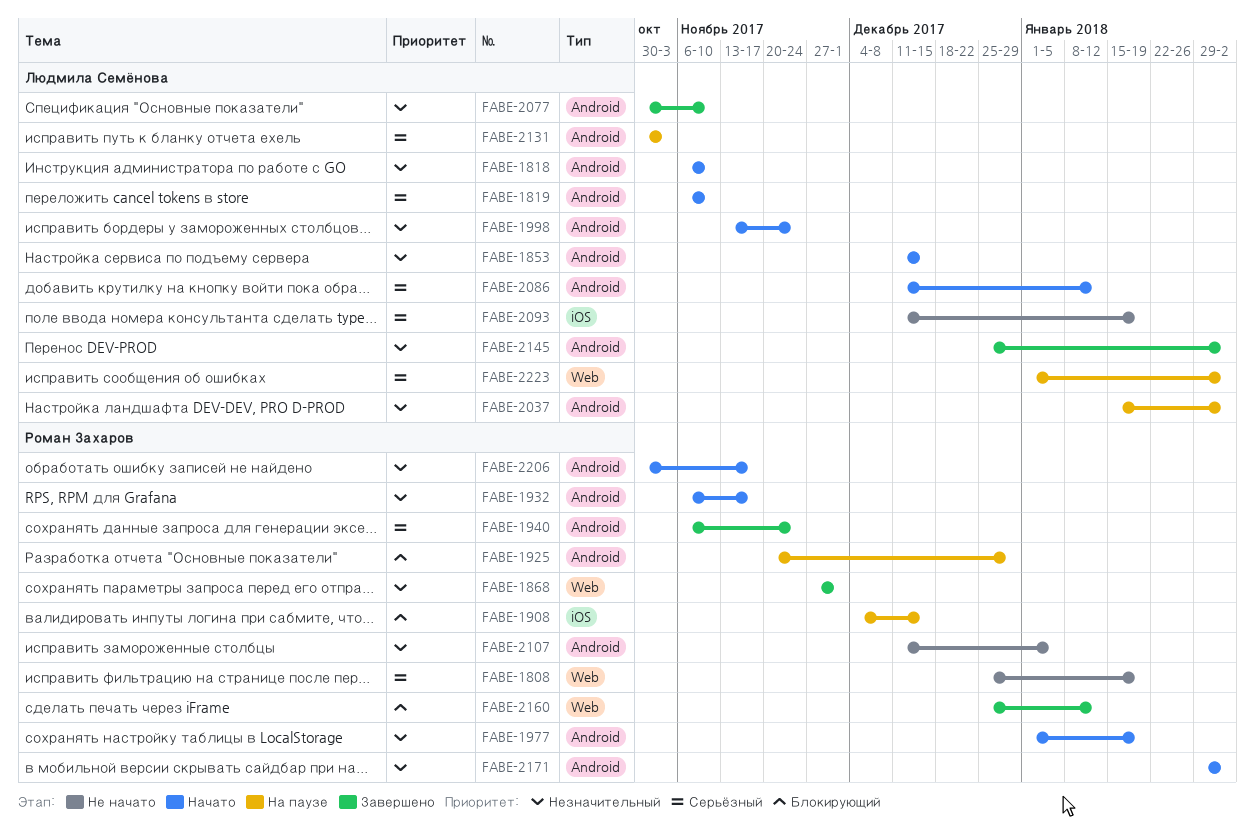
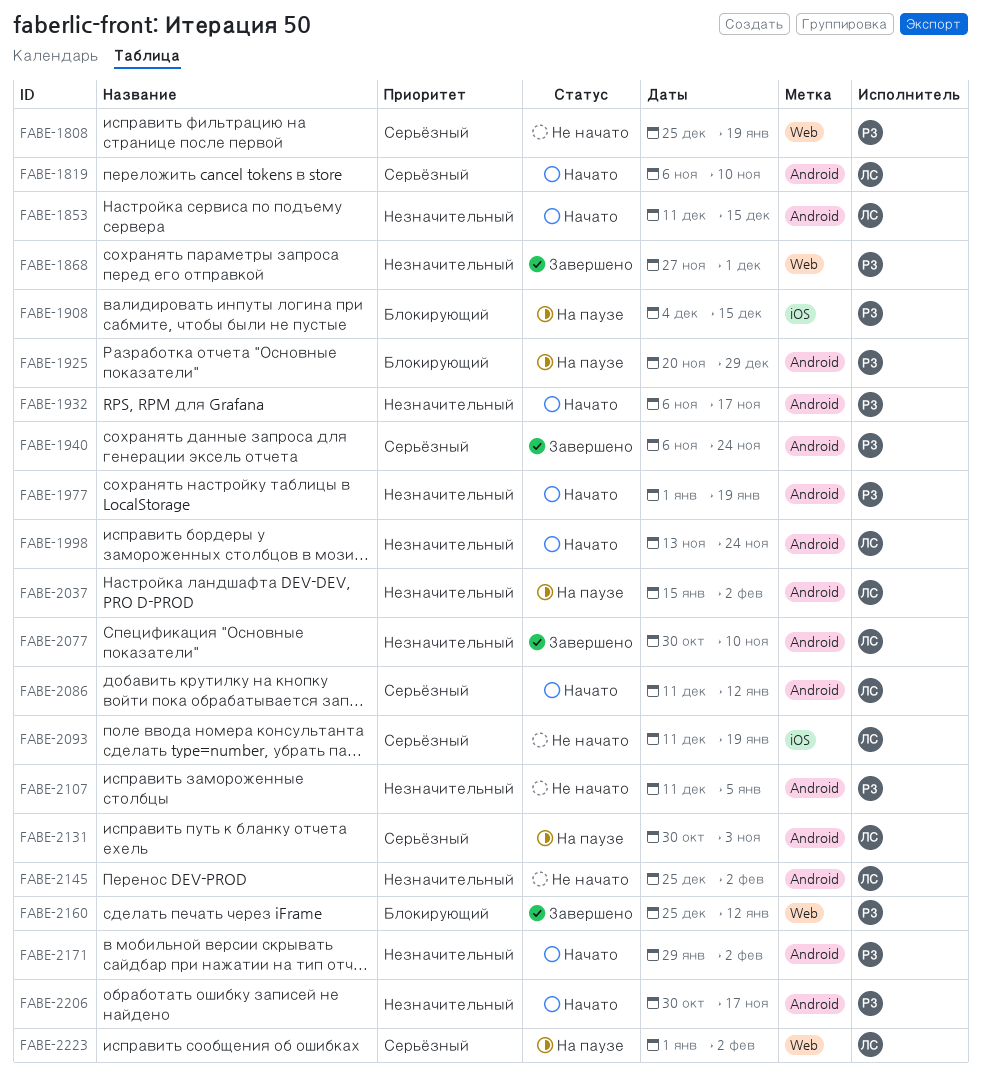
FABE-1818: present -> none
FABE-2145, status: Завершено -> Не начато

